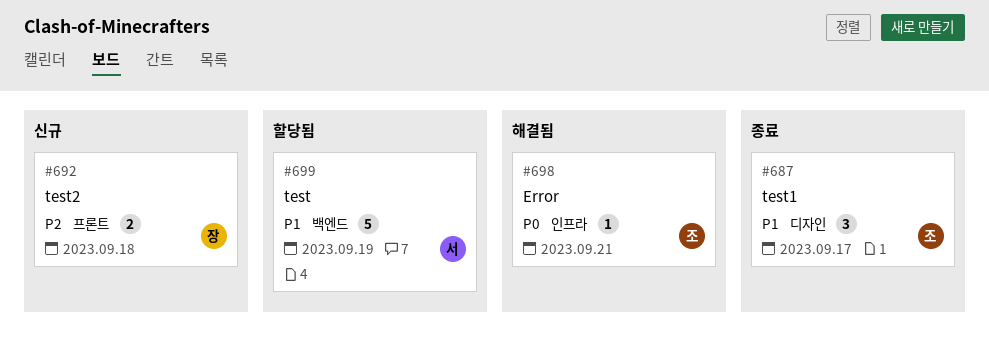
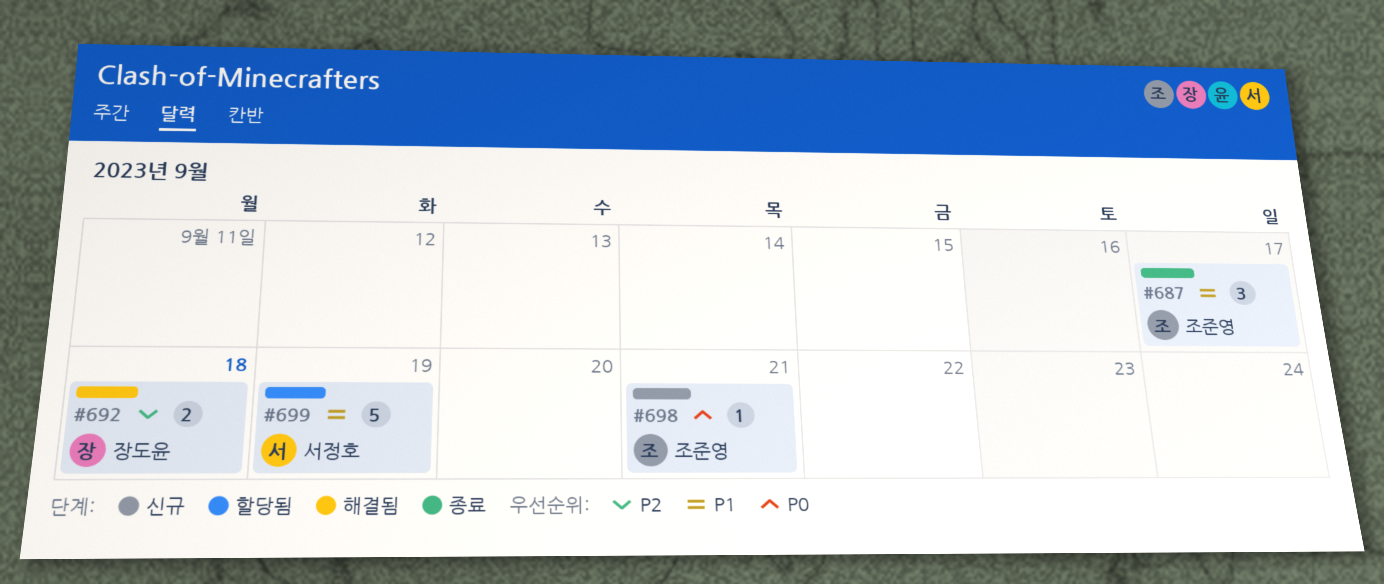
#692, status: 신규 -> 해결됨
#698, status: 해결됨 -> 신규

